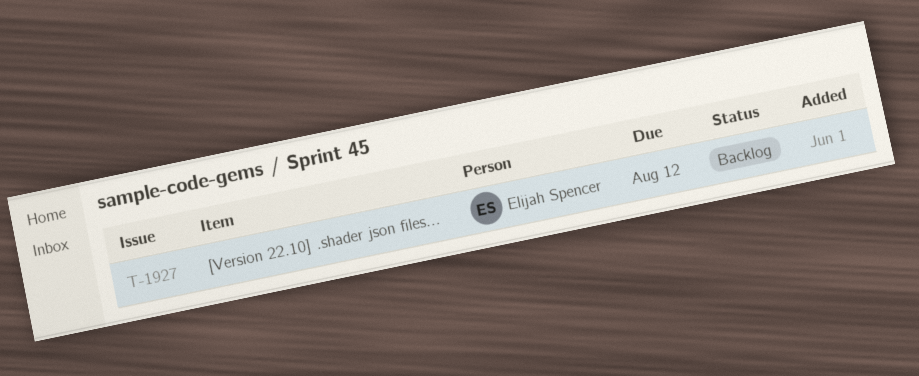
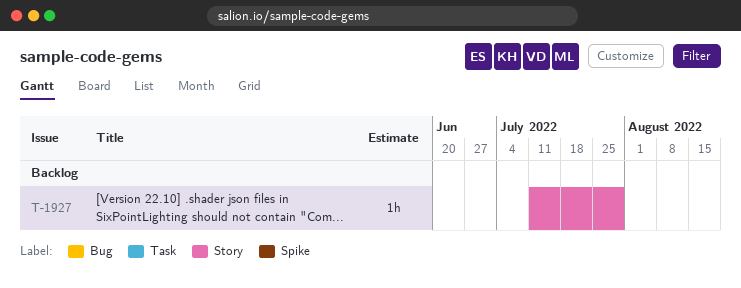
T-1927, due: Aug 12 -> Jul 29

